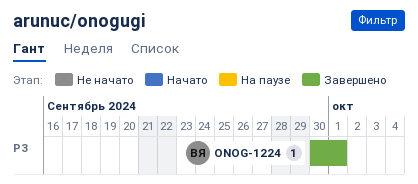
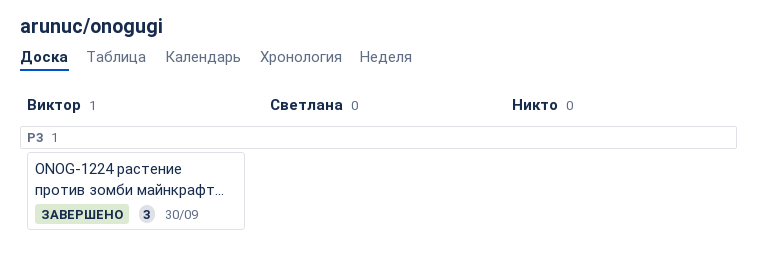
ONOG-1224, estimate: 1 -> 3
ONOG-1224, due: Oct 1 -> Sep 30

